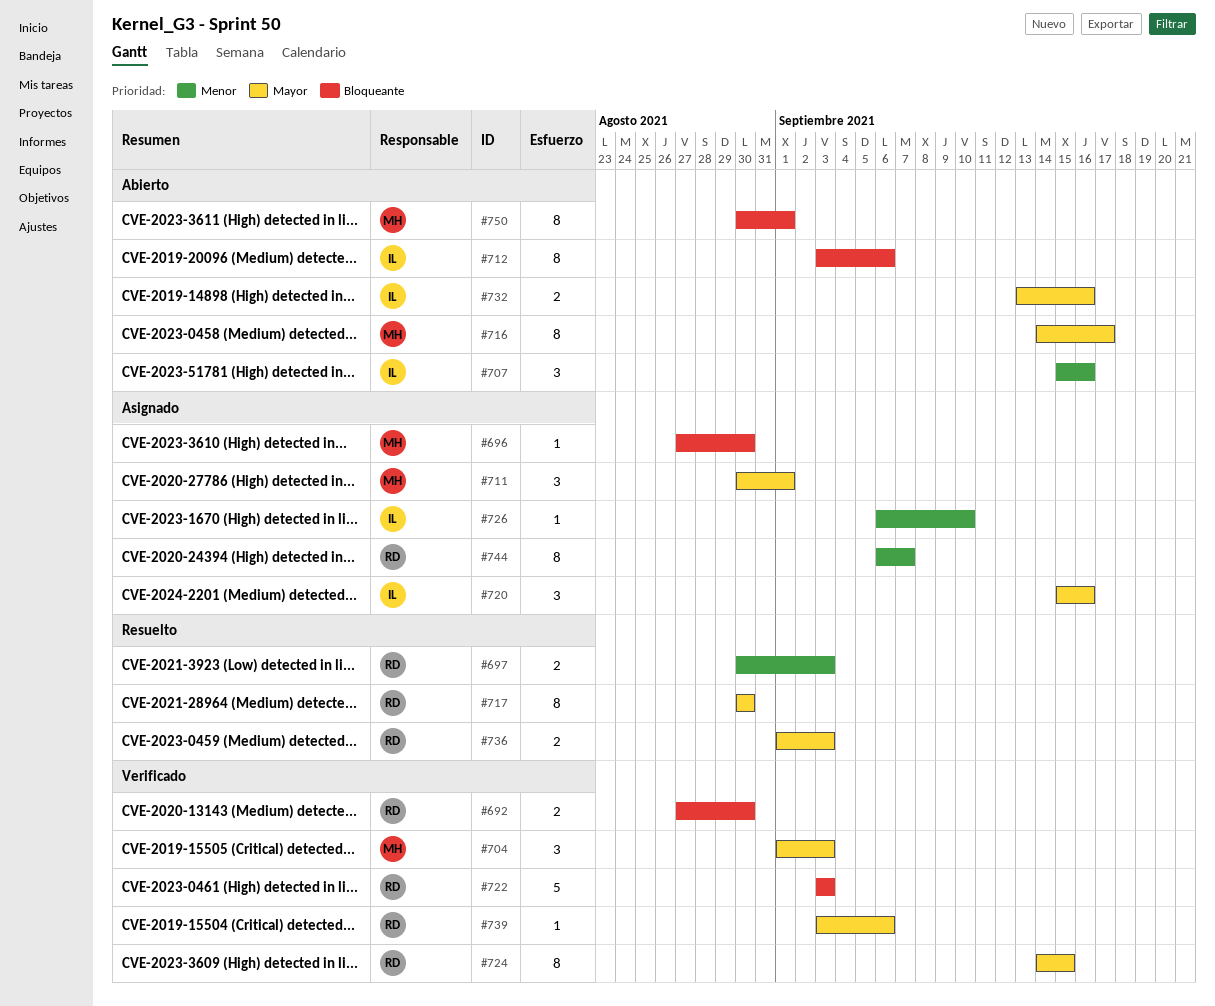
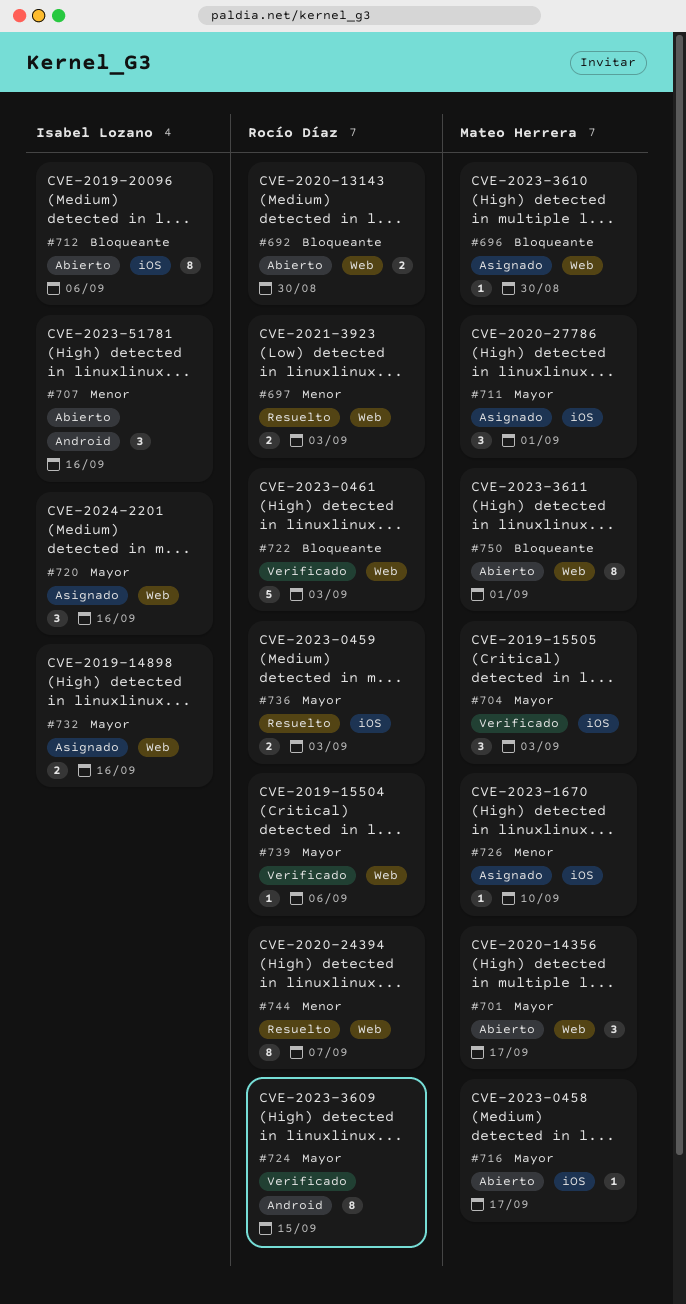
#692, status: Verificado -> Abierto
#701: none -> present
#716, estimate: 8 -> 1
#717: present -> none
#726, owner: Isabel Lozano -> Mateo Herrera
#732, status: Abierto -> Asignado
#744, status: Asignado -> Resuelto

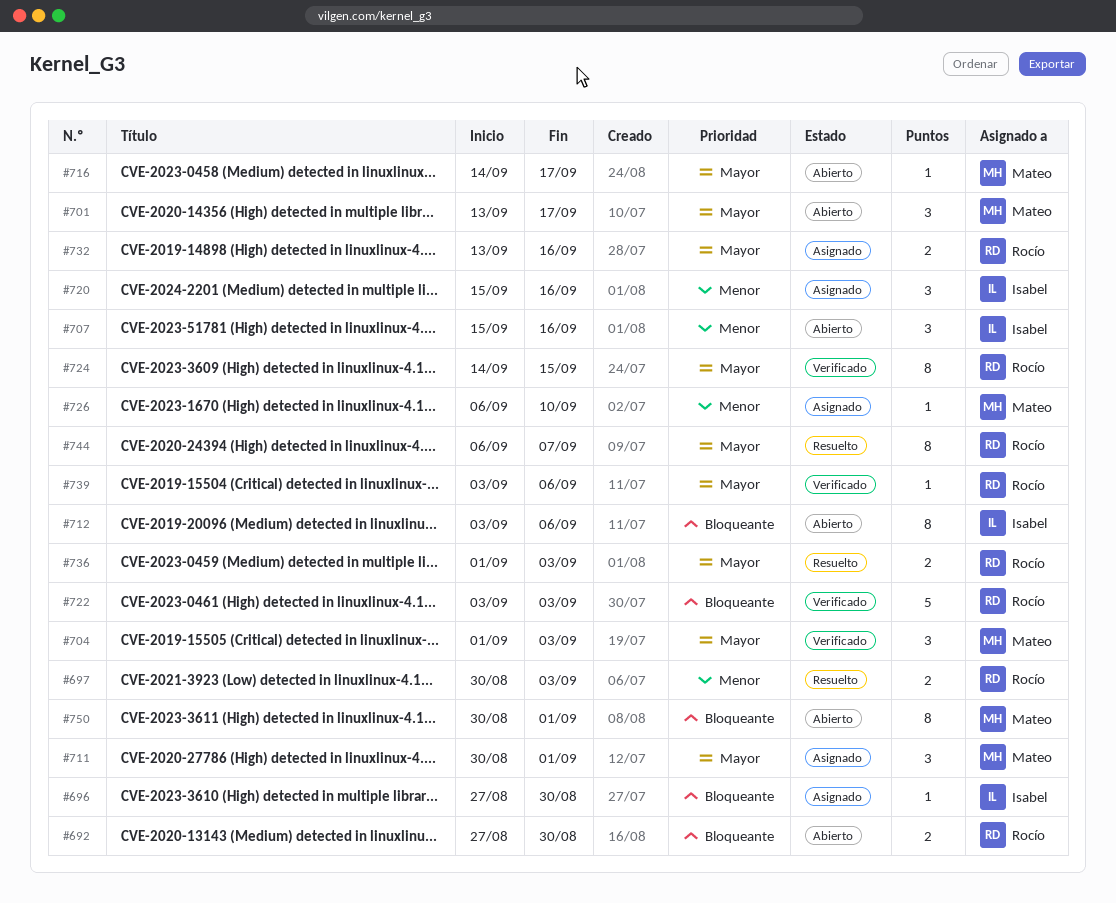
#696, owner: Mateo Herrera -> Isabel Lozano
#720, priority: Mayor -> Menor
#732, owner: Isabel Lozano -> Rocío Díaz
#744, priority: Menor -> Mayor

